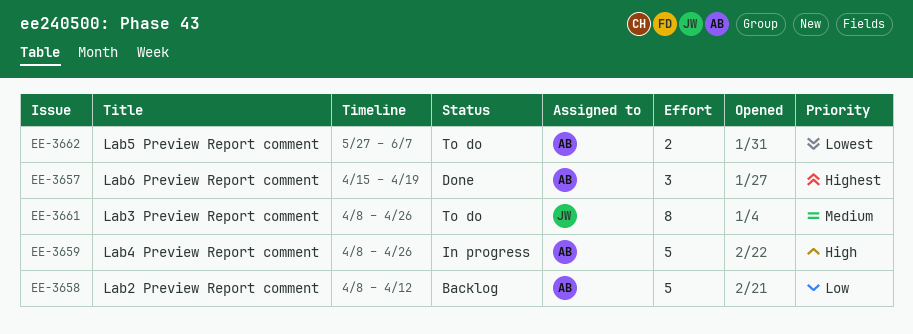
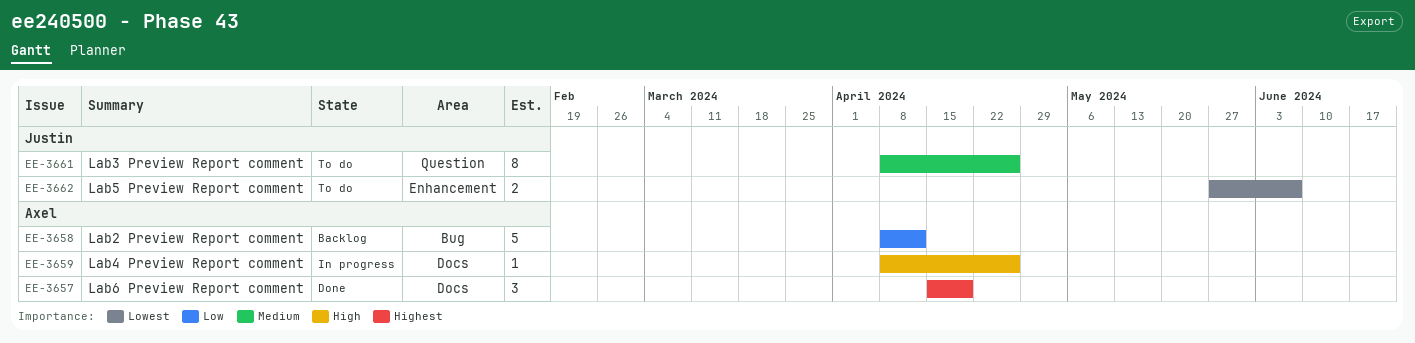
EE-3659, estimate: 5 -> 1
EE-3662, owner: Axel -> Justin

